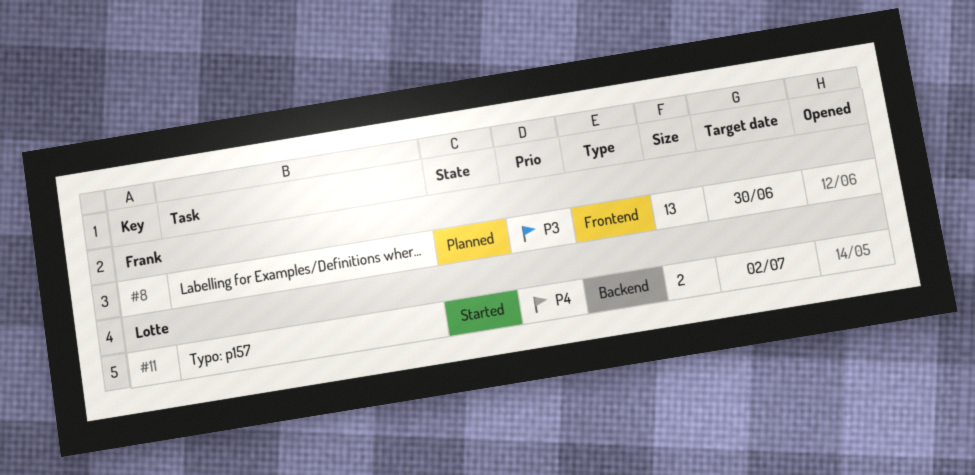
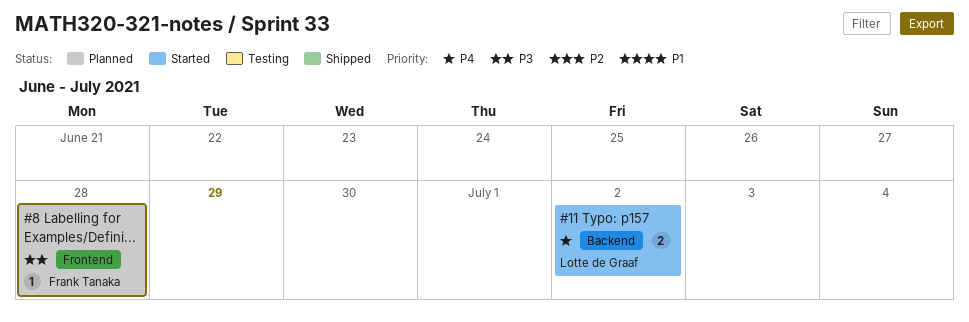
#8, estimate: 13 -> 1
#8, due: Jun 30 -> Jun 28

